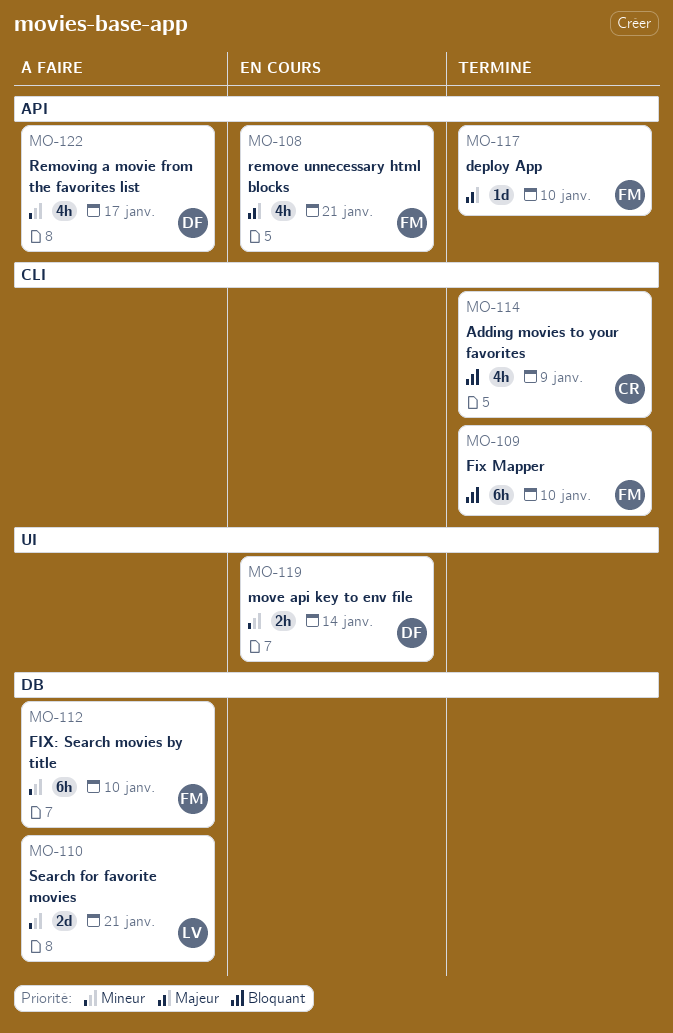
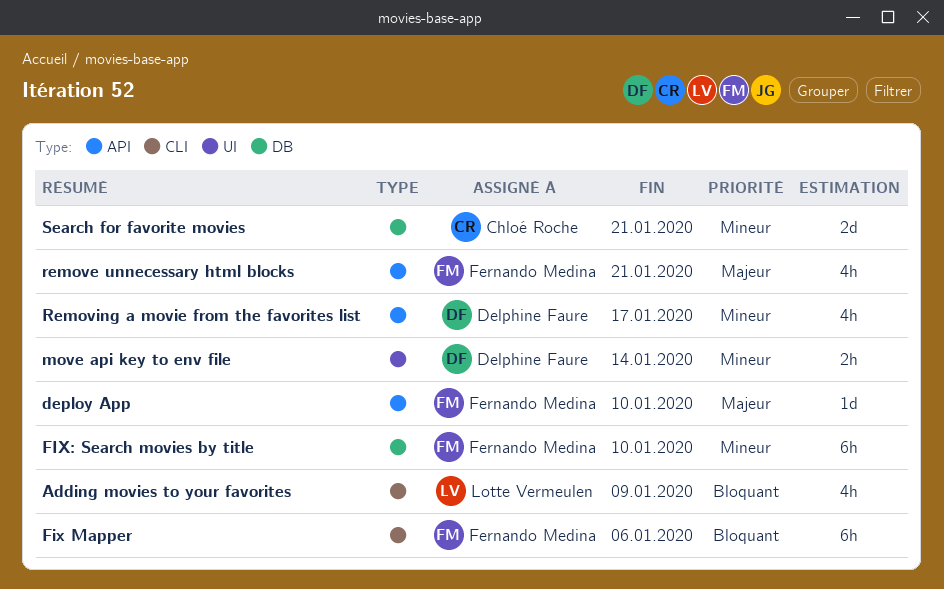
Adding movies to your favorites, owner: Chloé Roche -> Lotte Vermeulen
Fix Mapper, due: Jan 10 -> Jan 6
Search for favorite movies, owner: Lotte Vermeulen -> Chloé Roche

